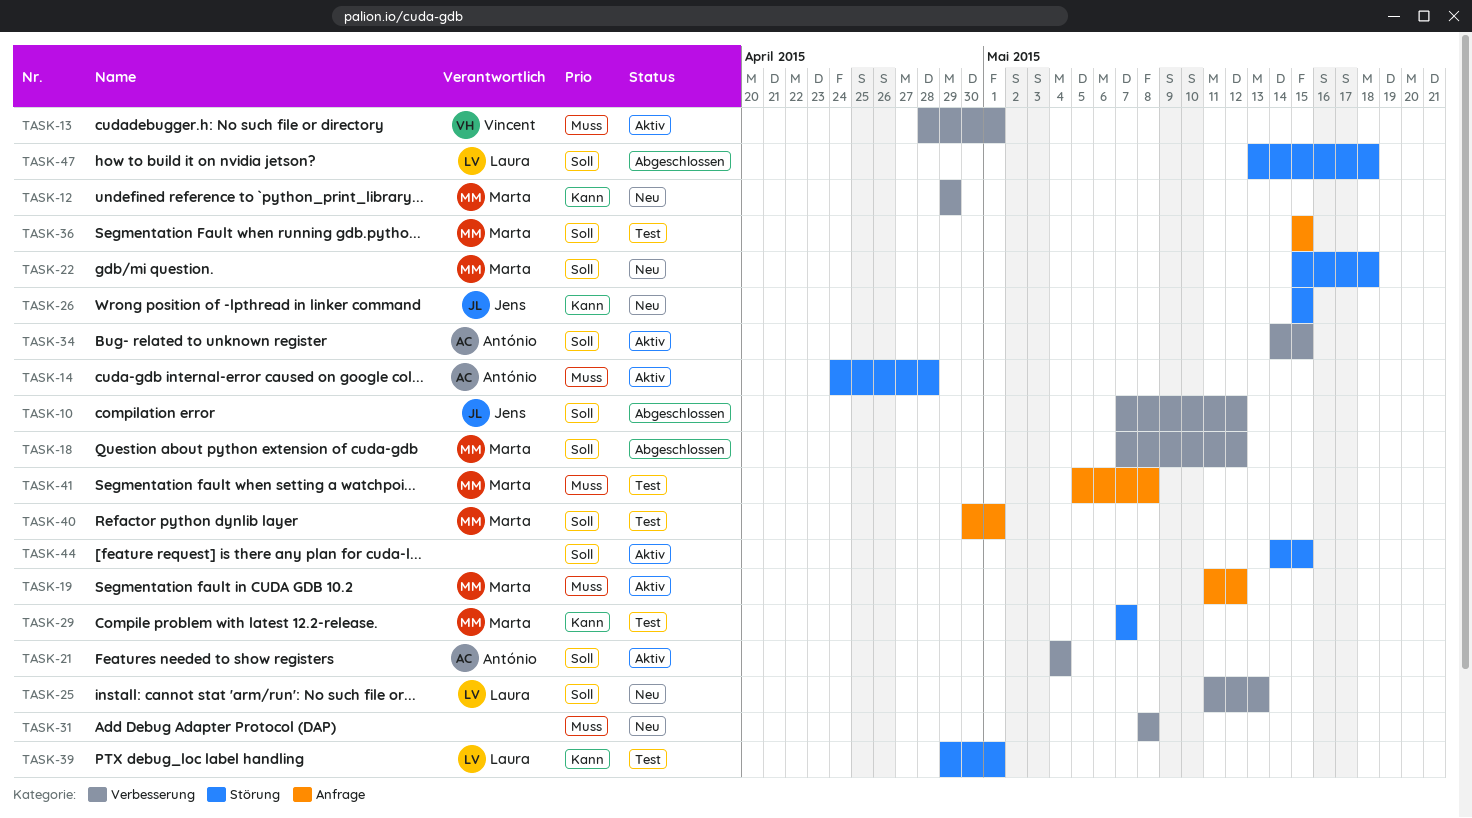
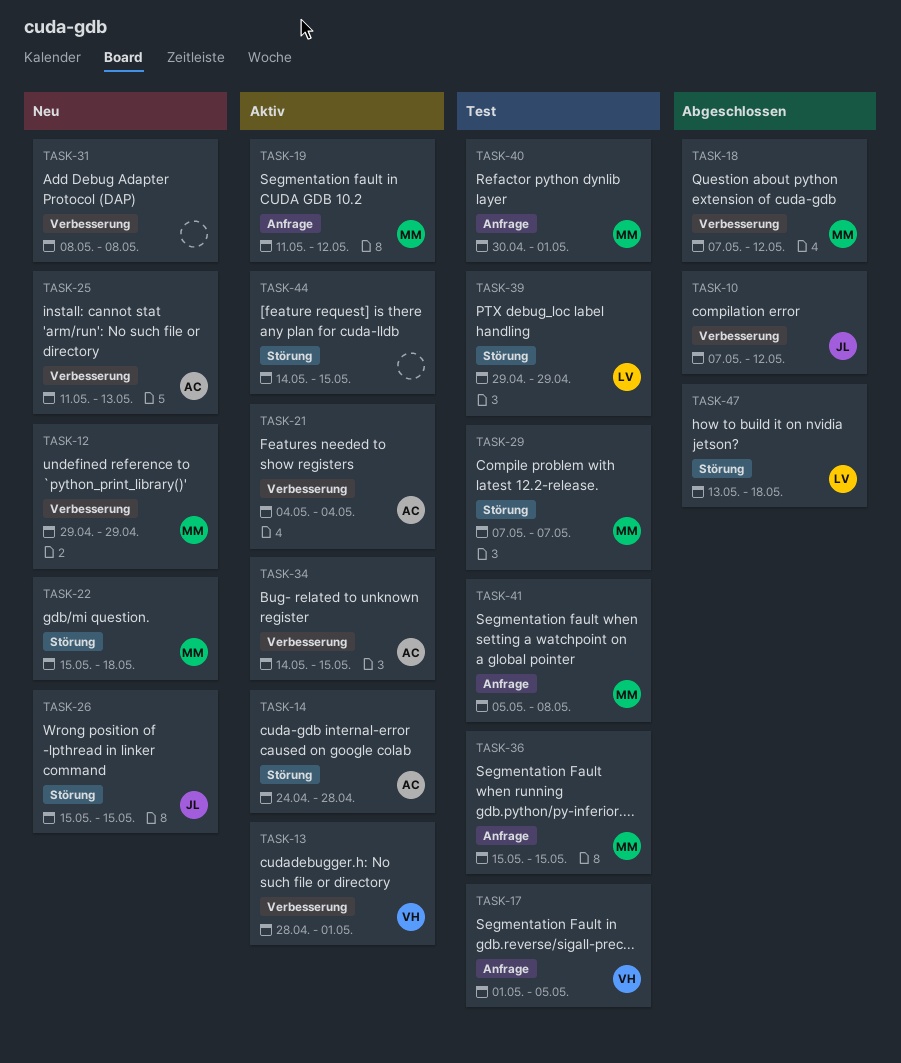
TASK-17: none -> present
TASK-25, owner: Laura -> António
TASK-39, due: May 1 -> Apr 29

